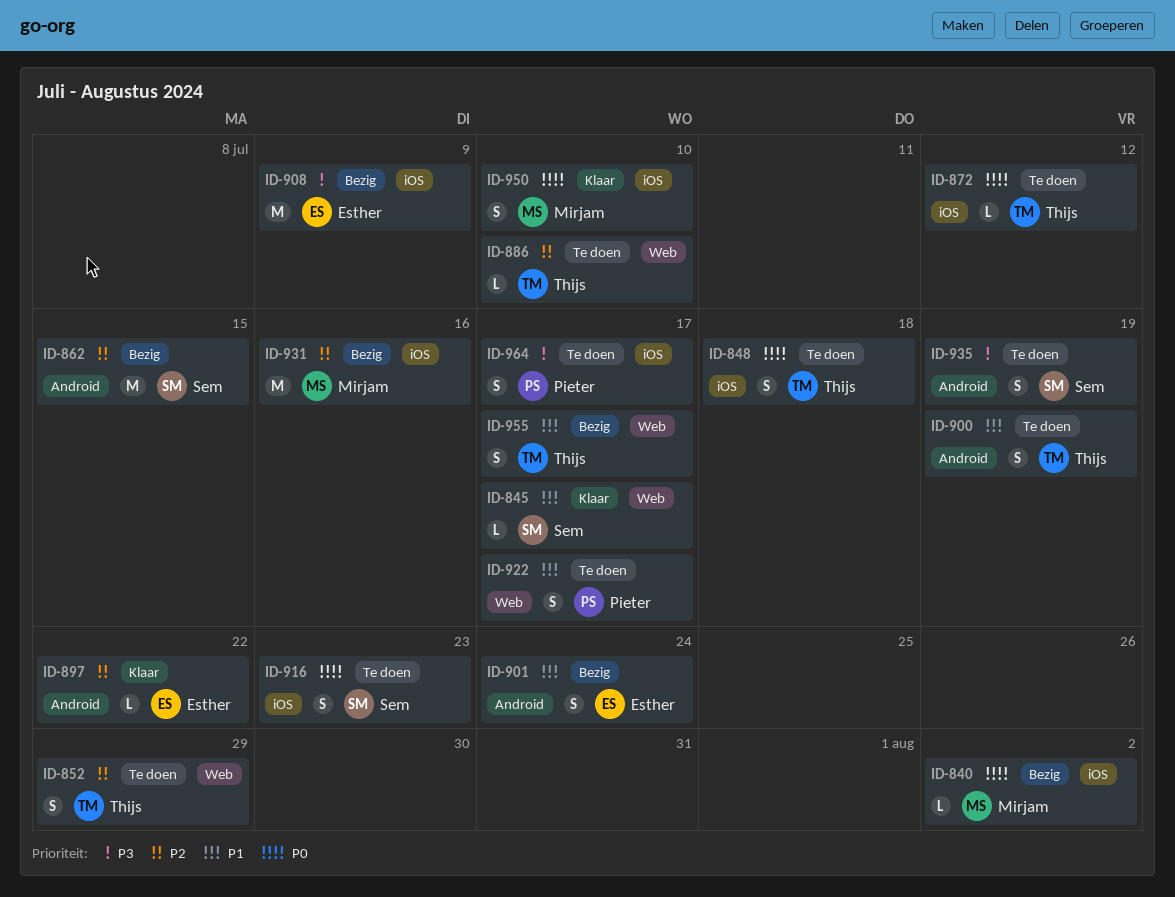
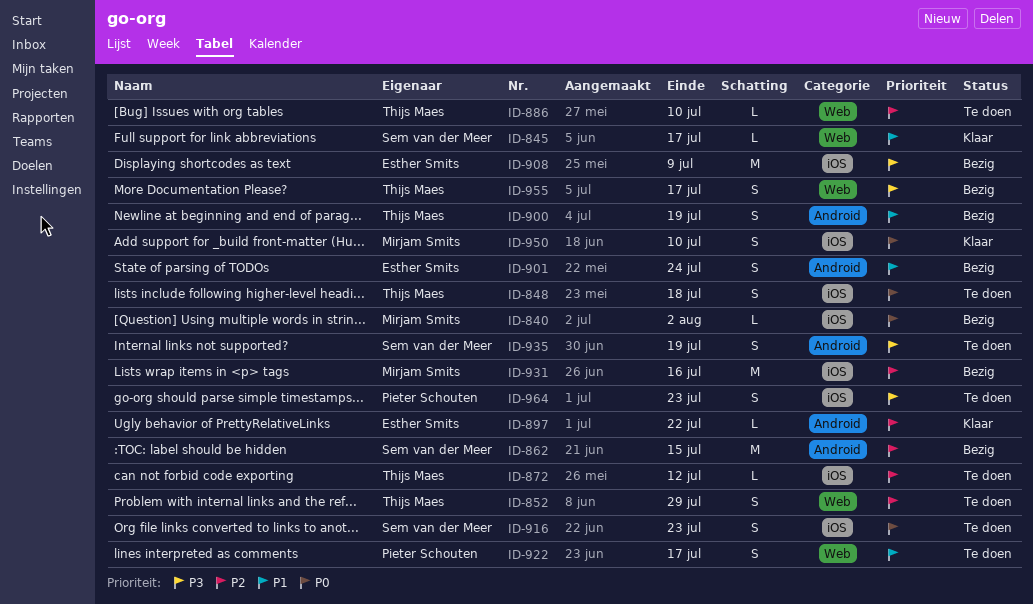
ID-872, priority: P0 -> P2
ID-900, status: Te doen -> Bezig
ID-955, priority: P1 -> P3
ID-964, due: Jul 17 -> Jul 23

